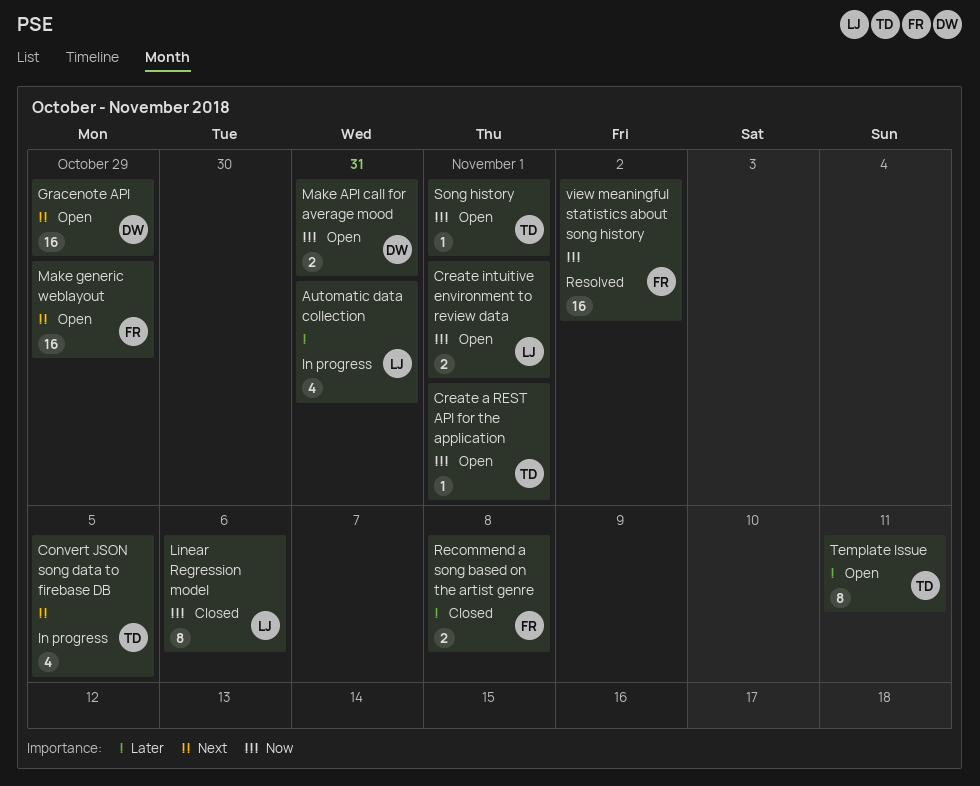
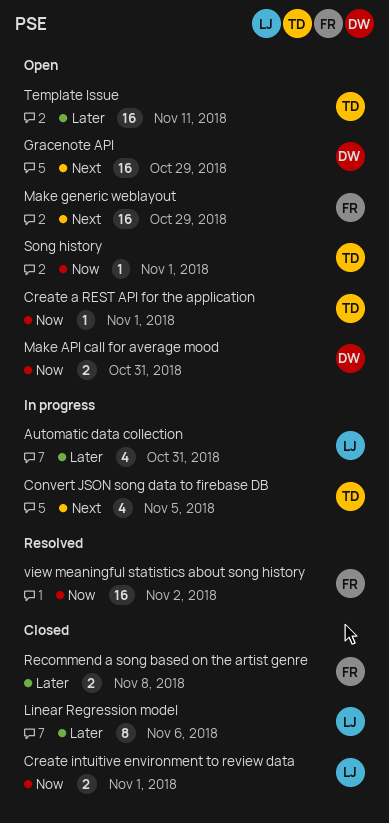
Create intuitive environment to review data, status: Open -> Closed
Linear Regression model, priority: Now -> Later
Template Issue, estimate: 8 -> 16

